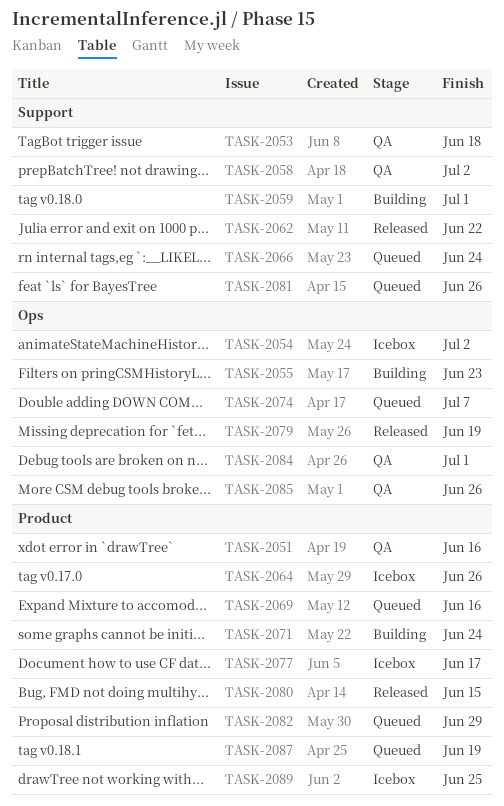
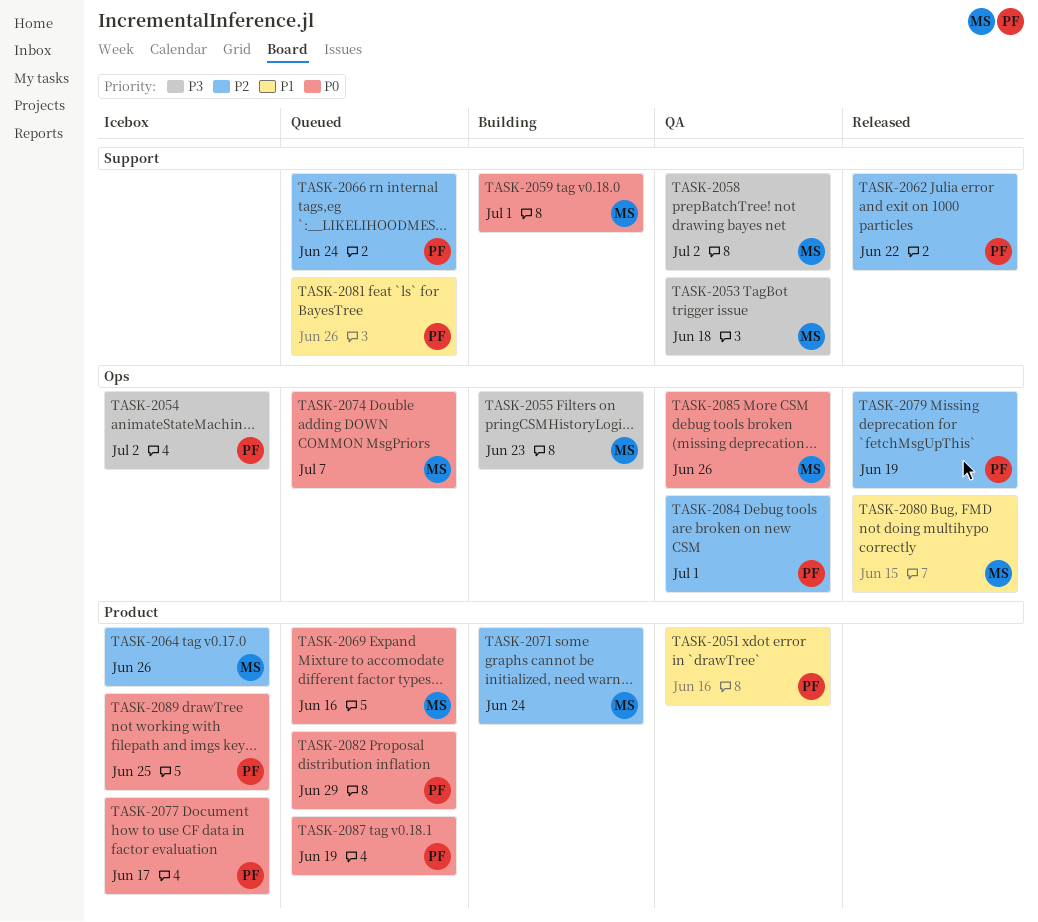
TASK-2080, label: Product -> Ops

